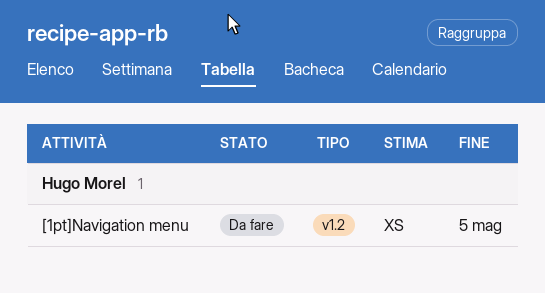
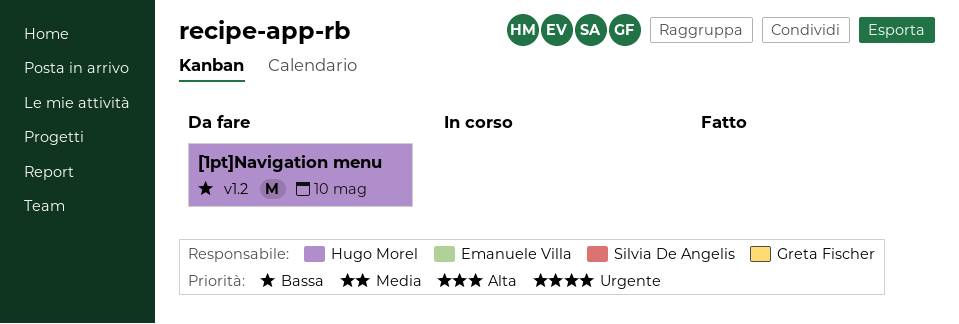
[1pt]Navigation menu, estimate: XS -> M
[1pt]Navigation menu, due: May 5 -> May 10

